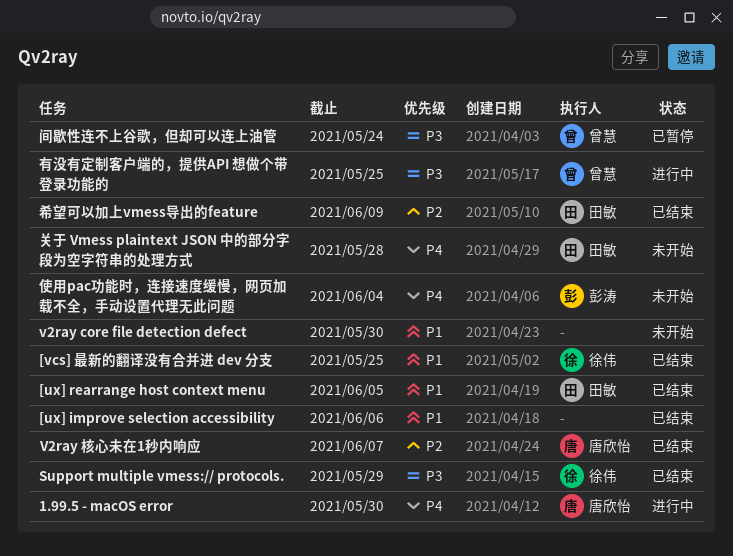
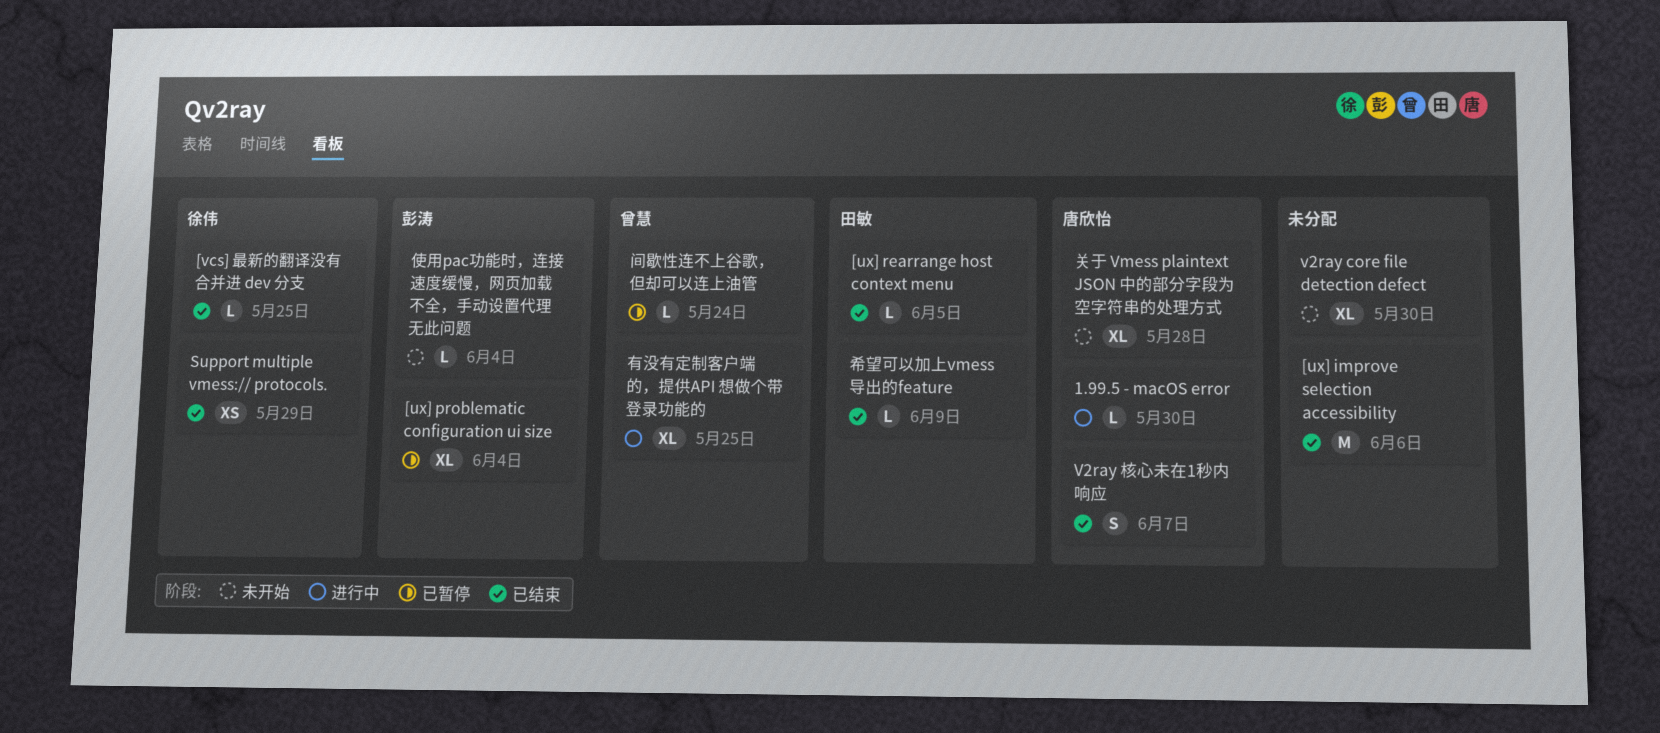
[ux] problematic configuration ui size: none -> present
关于 Vmess plaintext JSON 中的部分字段为空字符串的处理方式, owner: 田敏 -> 唐欣怡

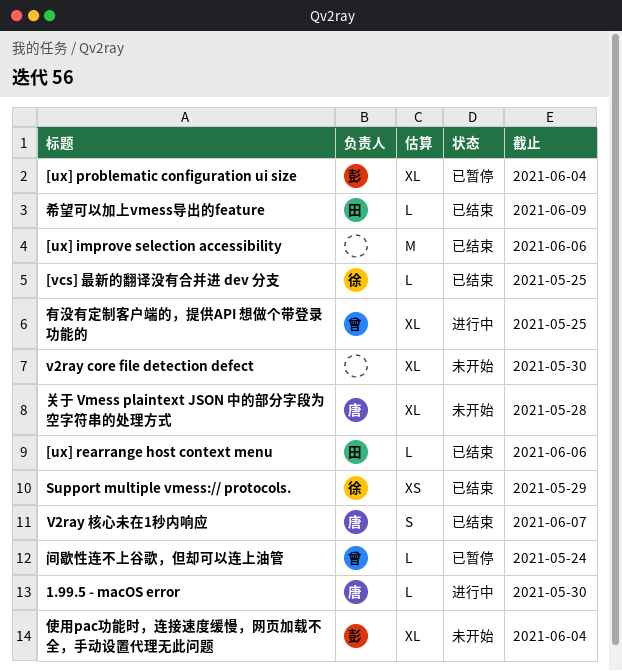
[ux] rearrange host context menu, due: Jun 5 -> Jun 6
使用pac功能时，连接速度缓慢，网页加载不全，手动设置代理无此问题, estimate: L -> XL

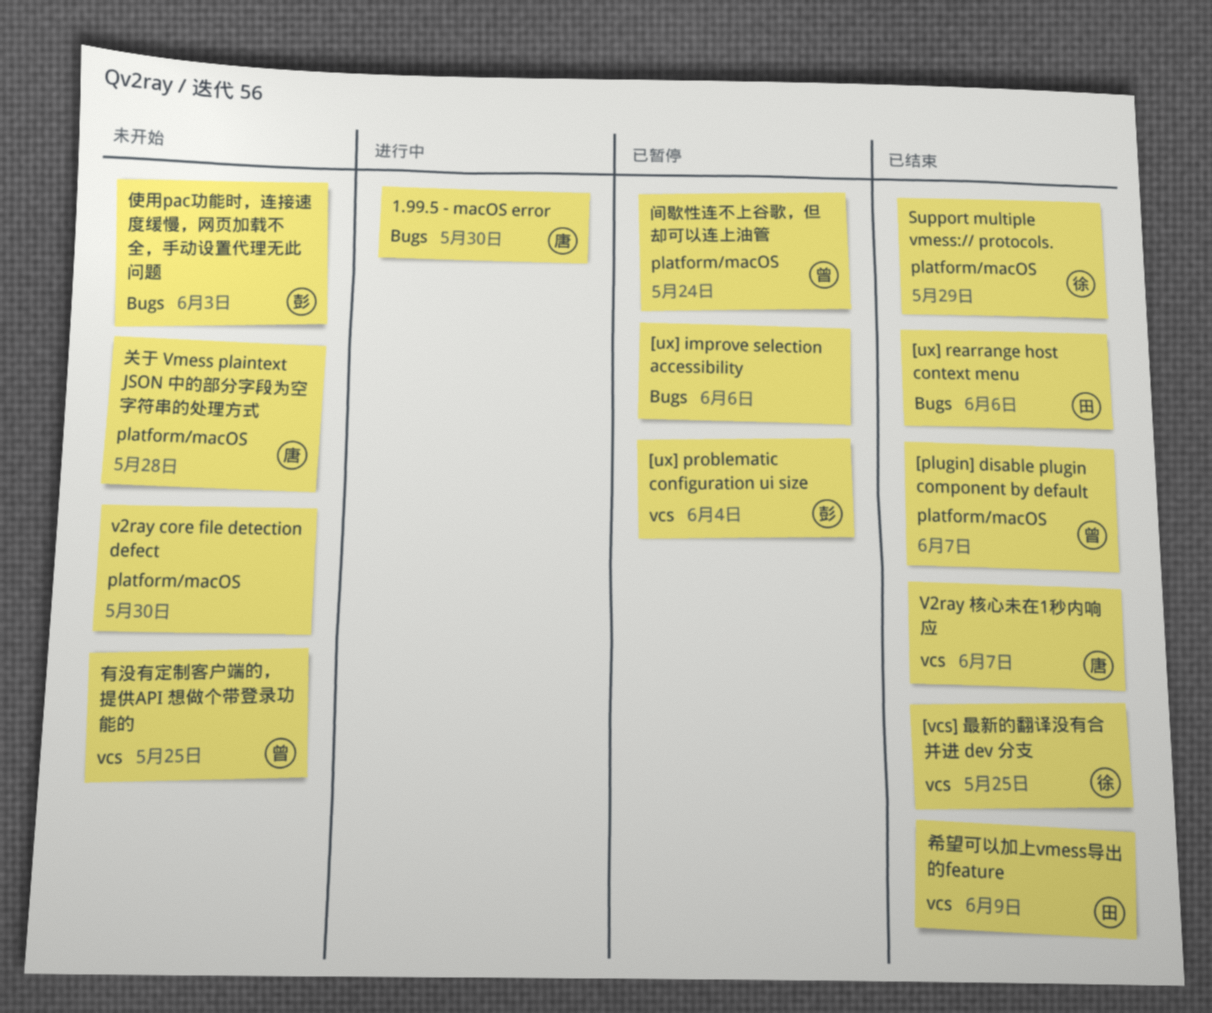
[plugin] disable plugin component by default: none -> present
[ux] improve selection accessibility, status: 已结束 -> 已暂停
使用pac功能时，连接速度缓慢，网页加载不全，手动设置代理无此问题, due: Jun 4 -> Jun 3
有没有定制客户端的，提供API 想做个带登录功能的, status: 进行中 -> 未开始

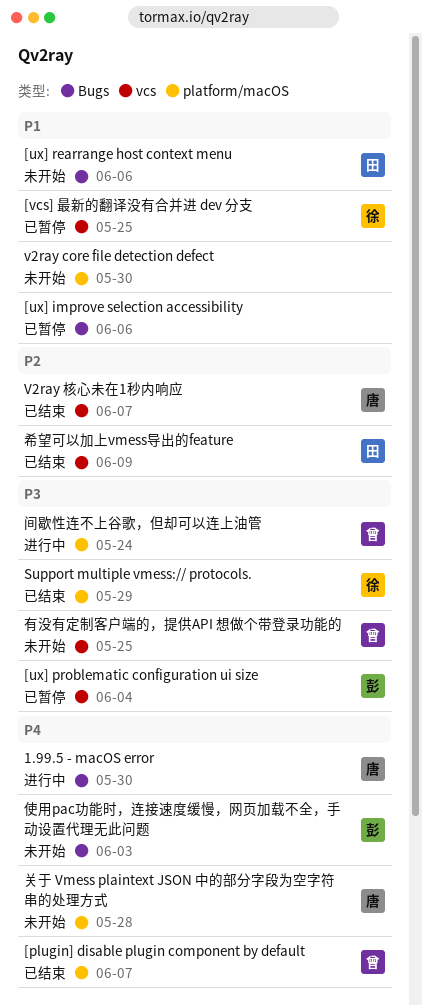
[ux] rearrange host context menu, status: 已结束 -> 未开始
[vcs] 最新的翻译没有合并进 dev 分支, status: 已结束 -> 已暂停
间歇性连不上谷歌，但却可以连上油管, status: 已暂停 -> 进行中

